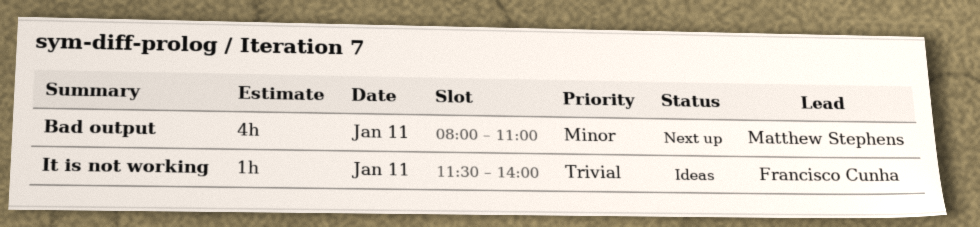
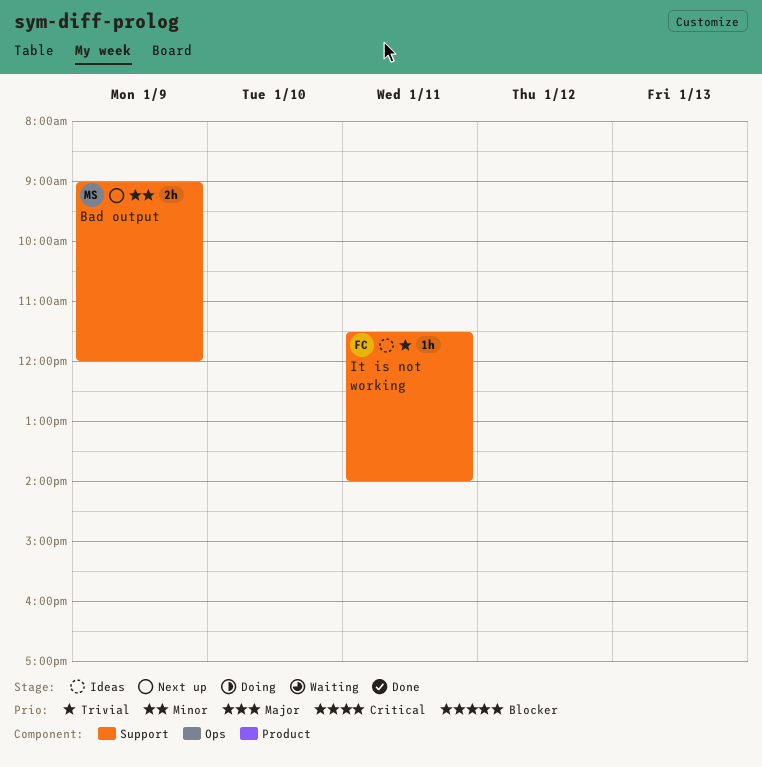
Bad output, estimate: 4h -> 2h
Bad output, day: Jan 11 -> Jan 9
Bad output, begins: 08:00 -> 09:00
Bad output, ends: 11:00 -> 12:00

